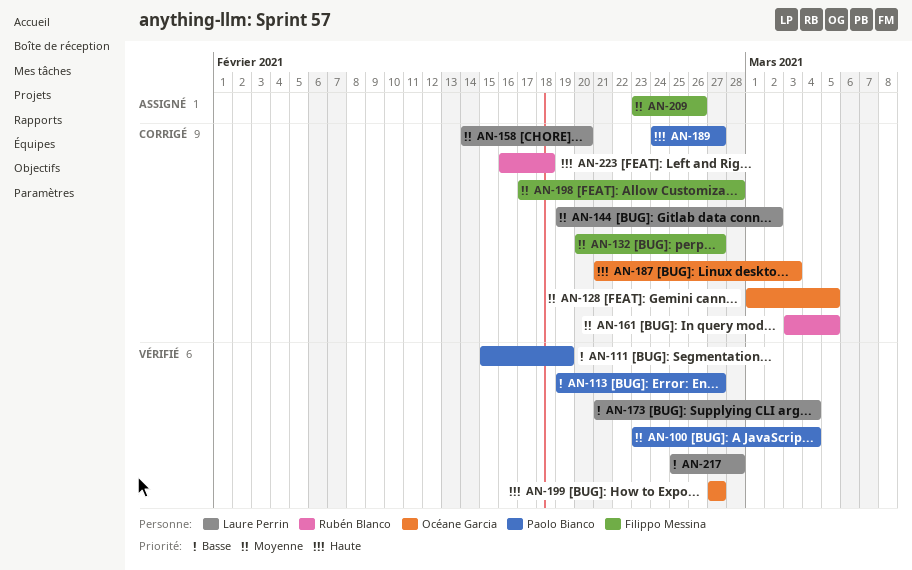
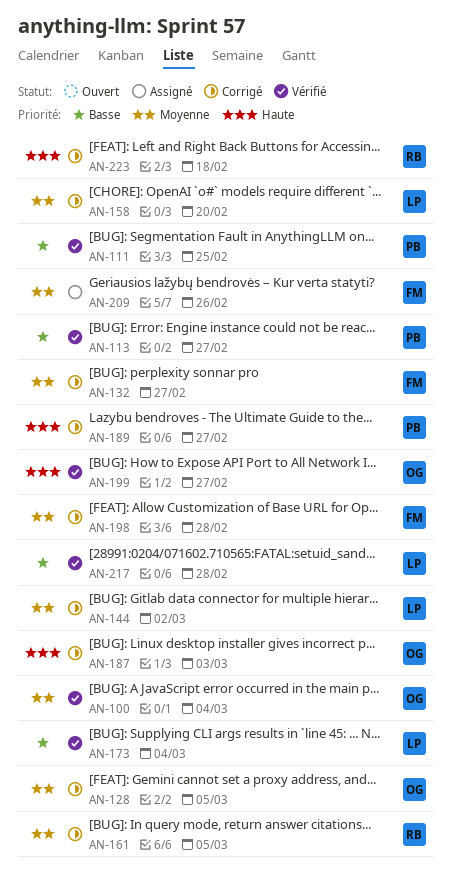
AN-100, owner: Paolo Bianco -> Océane Garcia
AN-111, due: Feb 19 -> Feb 25

